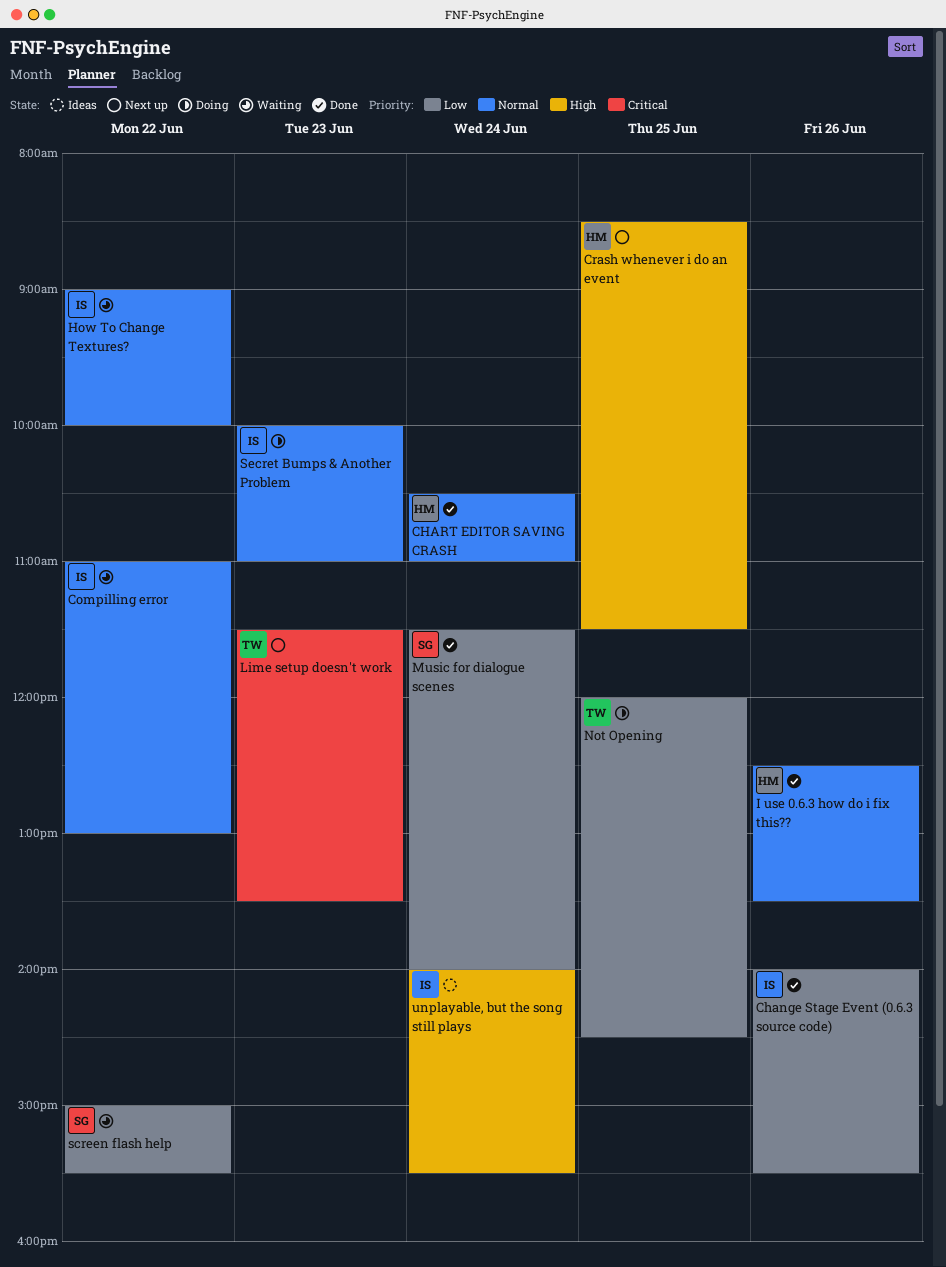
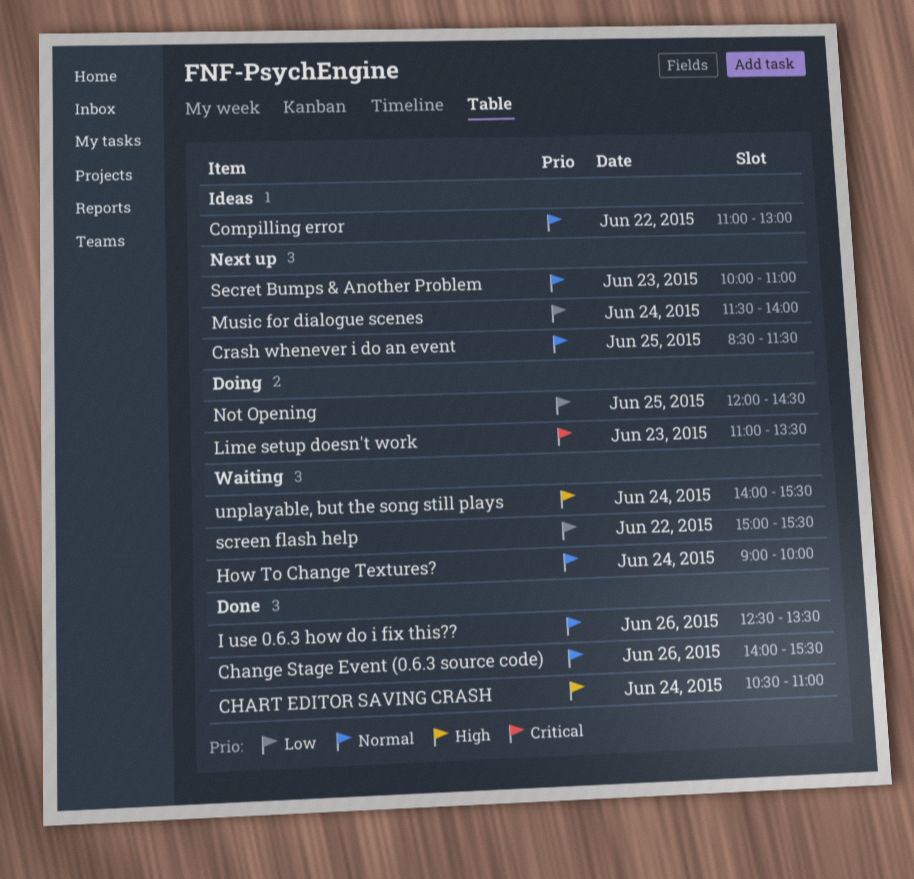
Change Stage Event (0.6.3 source code), priority: Low -> Normal
CHART EDITOR SAVING CRASH, priority: Normal -> High
Compilling error, status: Waiting -> Ideas
Crash whenever i do an event, priority: High -> Normal
How To Change Textures?, day: Jun 22 -> Jun 24
Lime setup doesn't work, status: Next up -> Doing
Lime setup doesn't work, begins: 11:30 -> 11:00
Music for dialogue scenes, status: Done -> Next up
Secret Bumps & Another Problem, status: Doing -> Next up
unplayable, but the song still plays, status: Ideas -> Waiting

